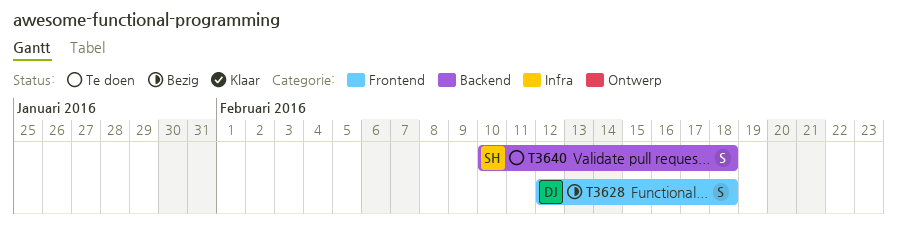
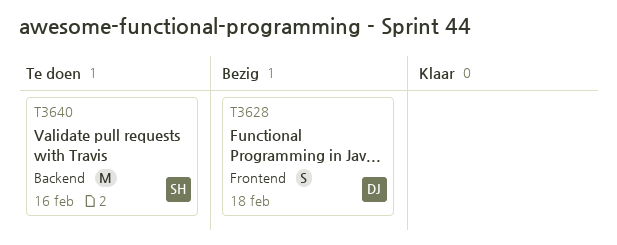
T3640, estimate: S -> M
T3640, due: Feb 18 -> Feb 16

